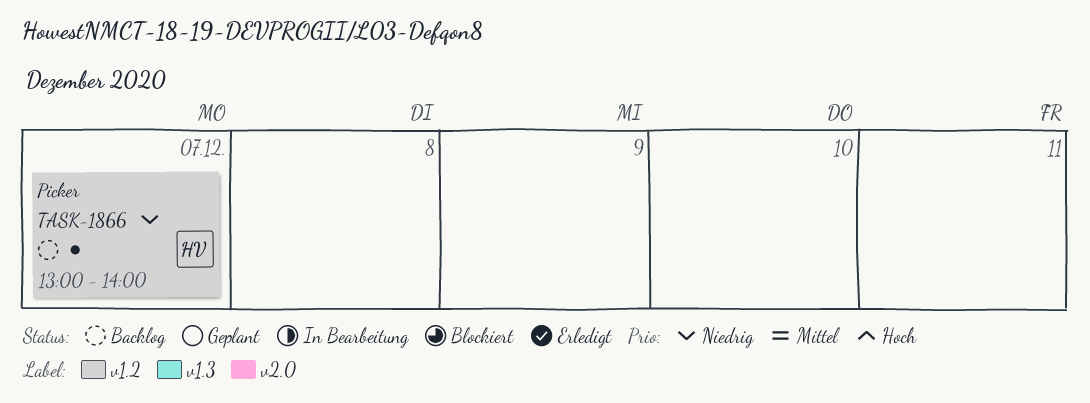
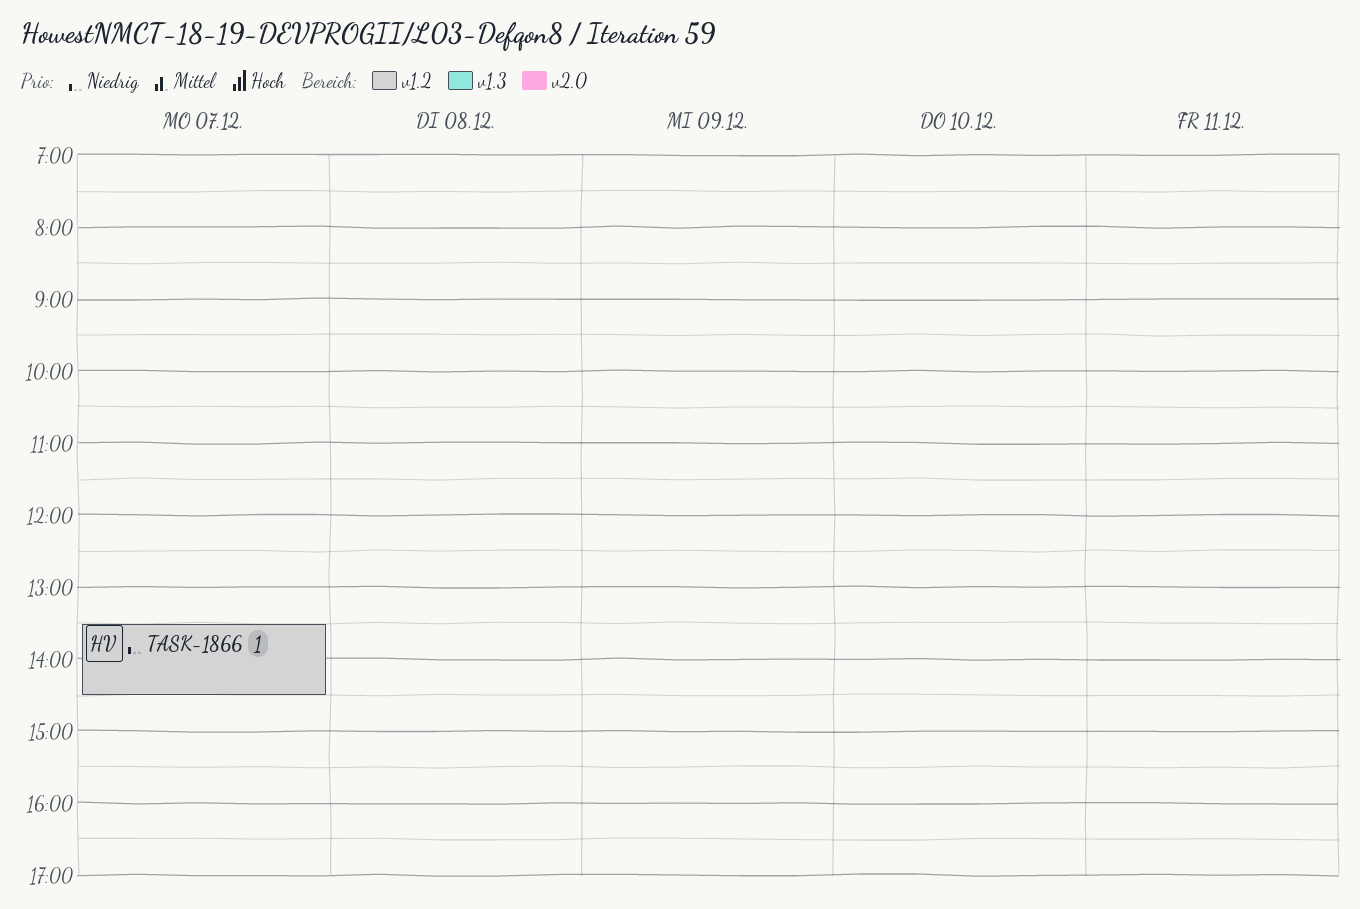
TASK-1866, begins: 13:00 -> 13:30
TASK-1866, ends: 14:00 -> 14:30

